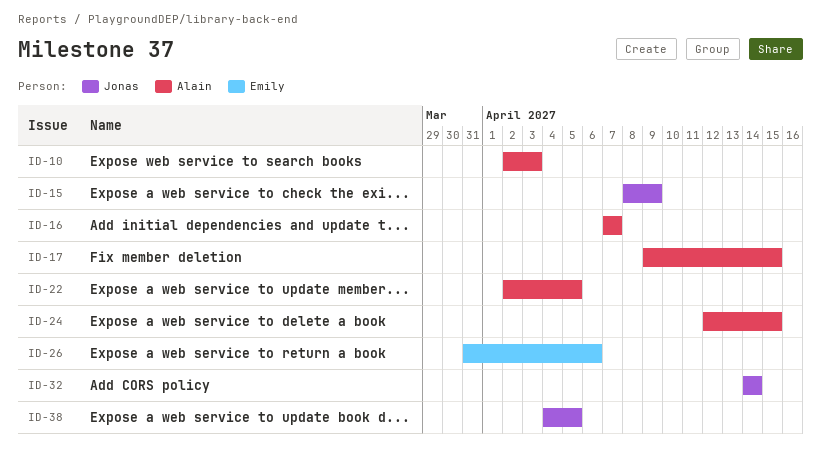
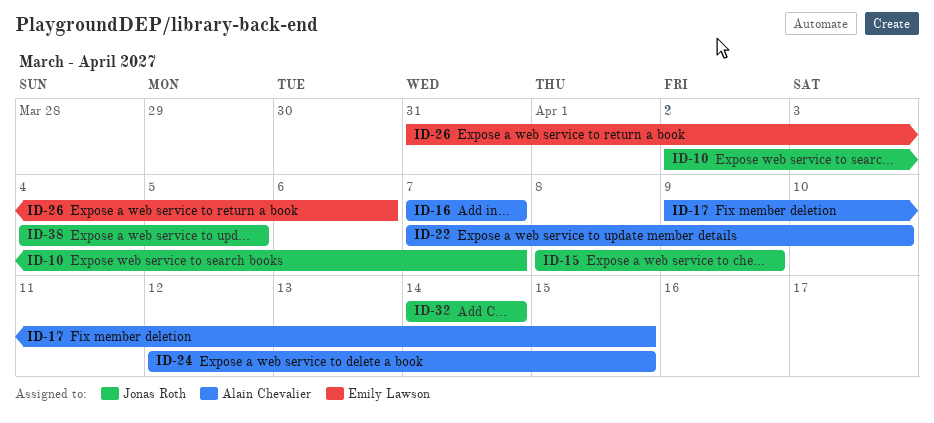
ID-10, owner: Alain Chevalier -> Jonas Roth
ID-10, due: Apr 3 -> Apr 7
ID-22, start: Apr 2 -> Apr 7
ID-22, due: Apr 5 -> Apr 10

